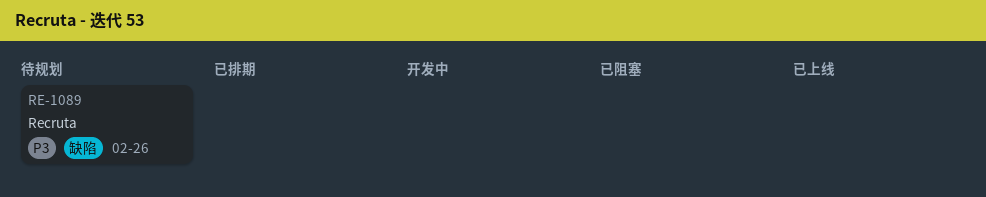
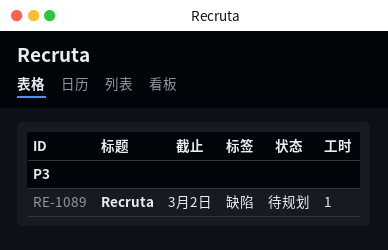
RE-1089, due: Feb 26 -> Mar 2

